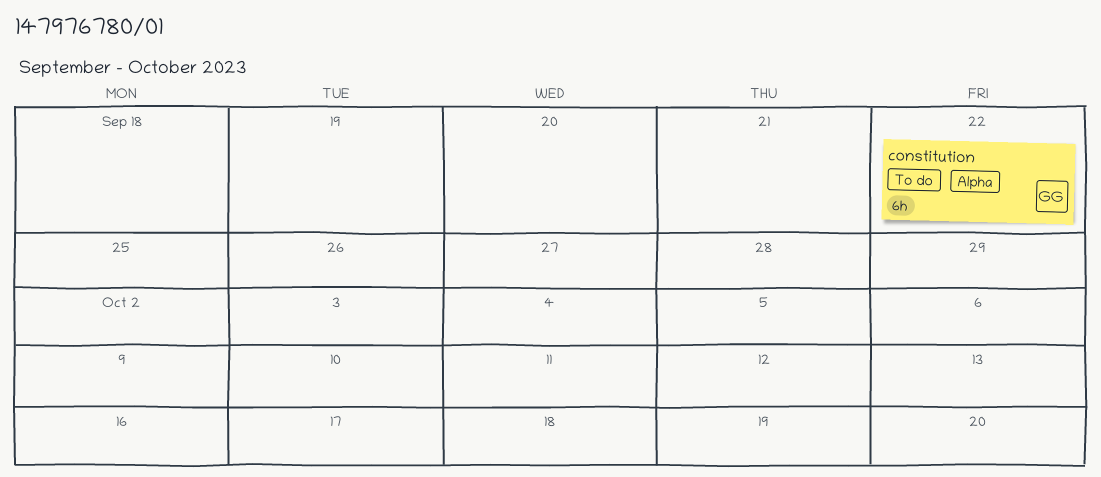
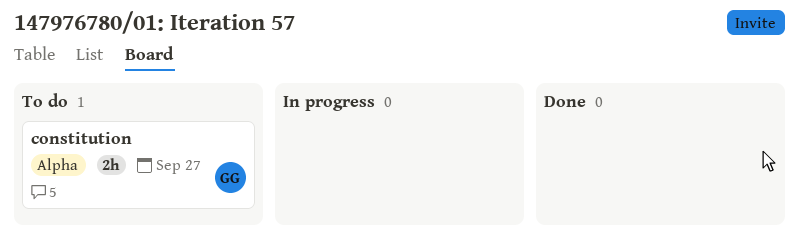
constitution, estimate: 6h -> 2h
constitution, due: Sep 22 -> Sep 27

